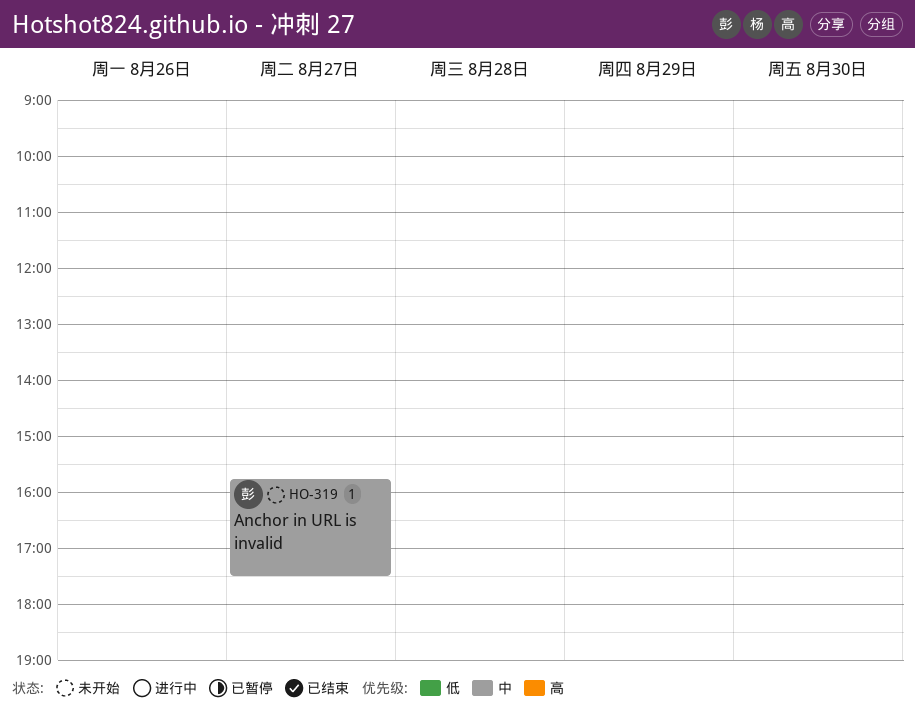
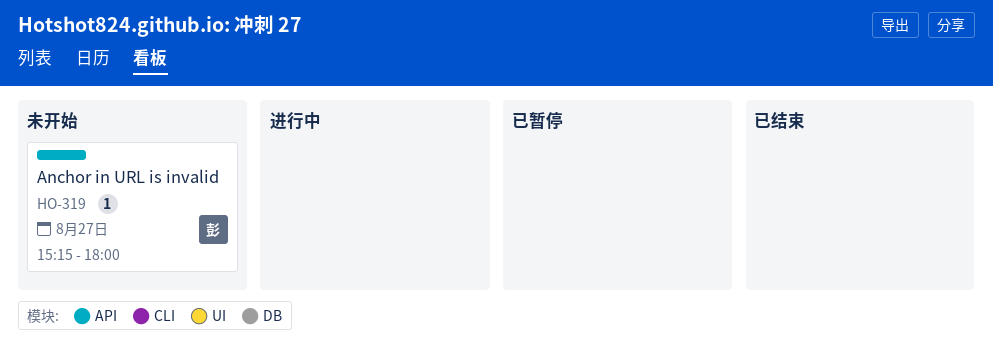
HO-319, begins: 15:45 -> 15:15
HO-319, ends: 17:30 -> 18:00

